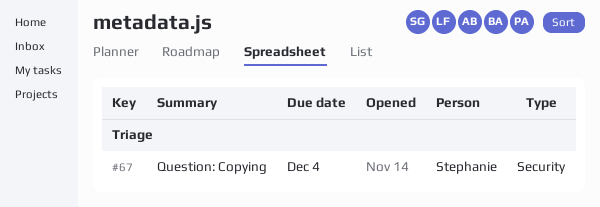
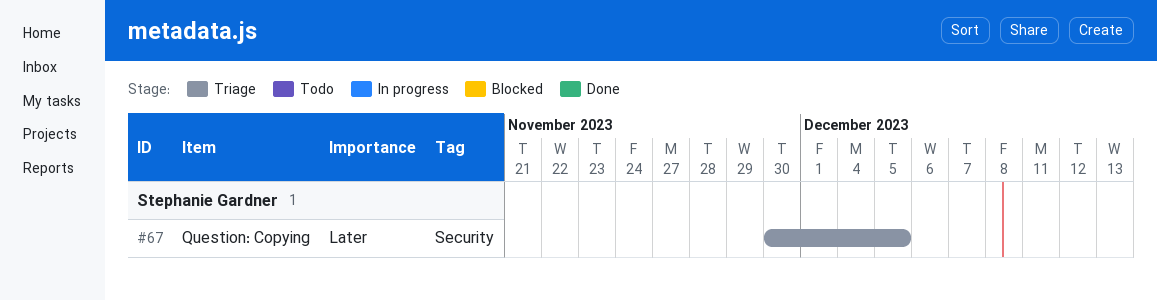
#67, due: Dec 4 -> Dec 5

